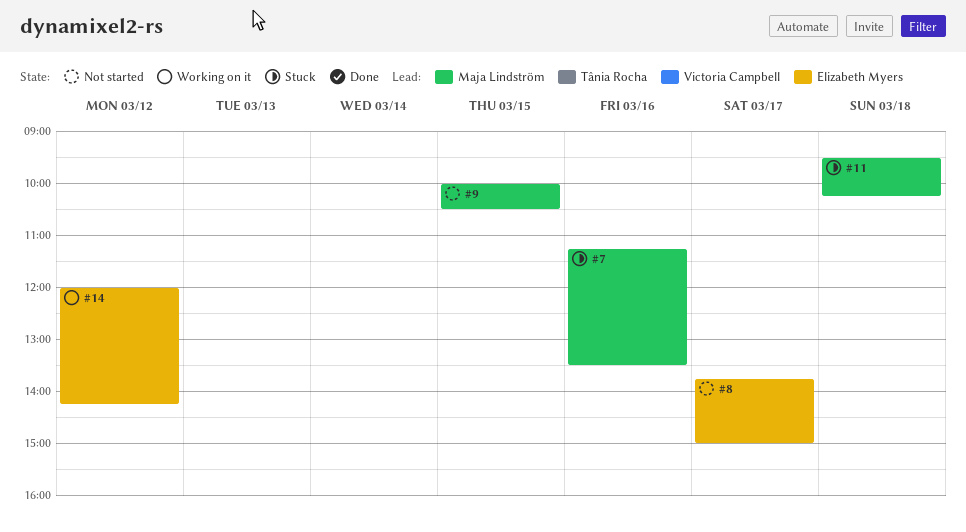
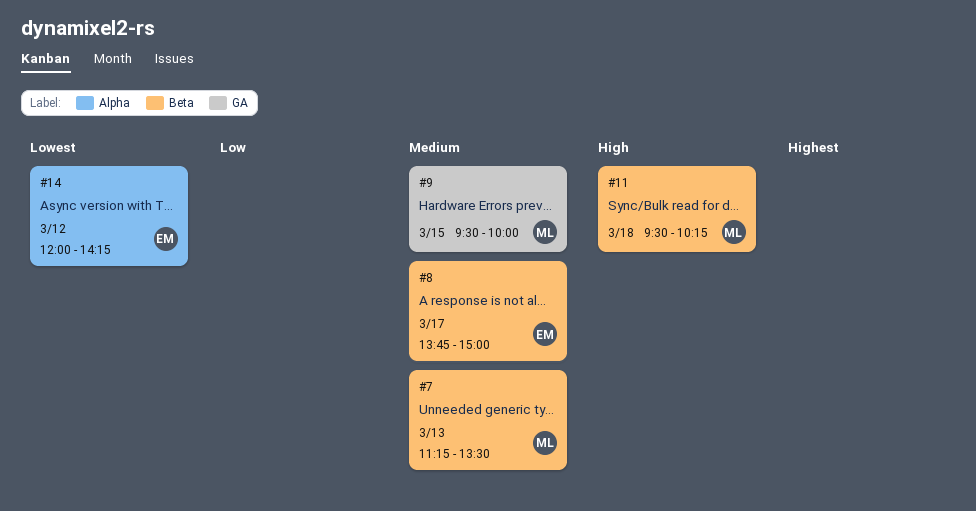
#7, day: Mar 16 -> Mar 13
#9, begins: 10:00 -> 09:30
#9, ends: 10:30 -> 10:00

